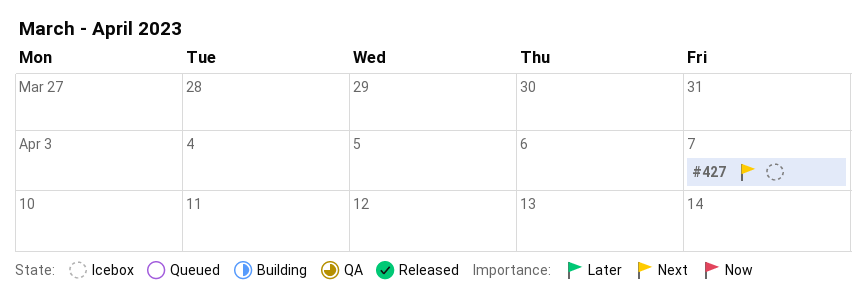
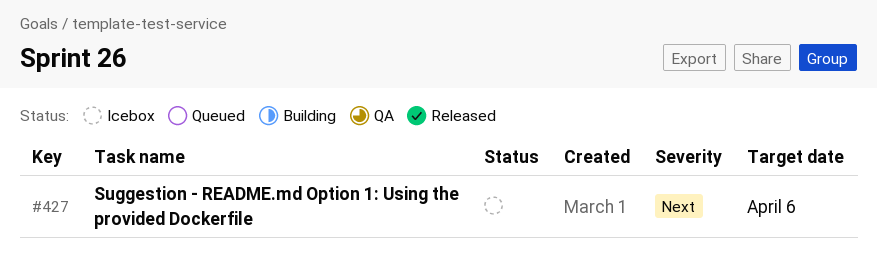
#427, due: Apr 7 -> Apr 6

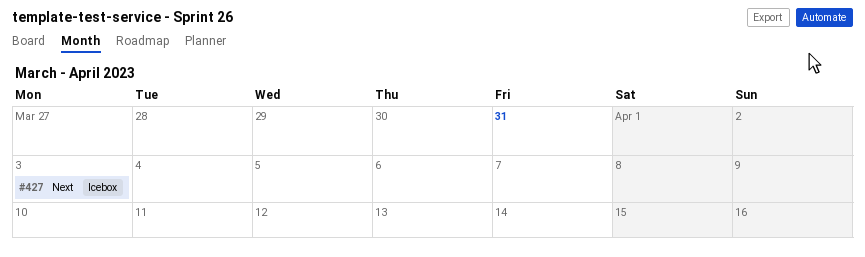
#427, due: Apr 6 -> Apr 3

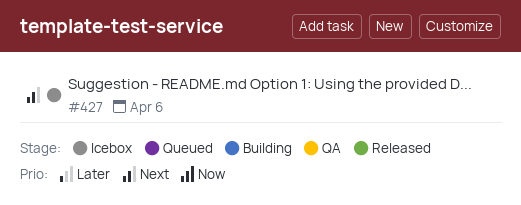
#427, due: Apr 3 -> Apr 6

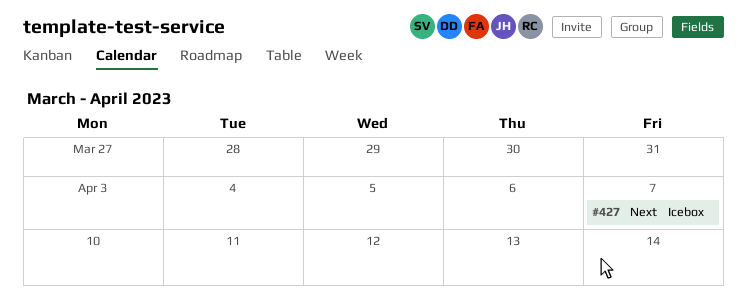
#427, due: Apr 6 -> Apr 7

